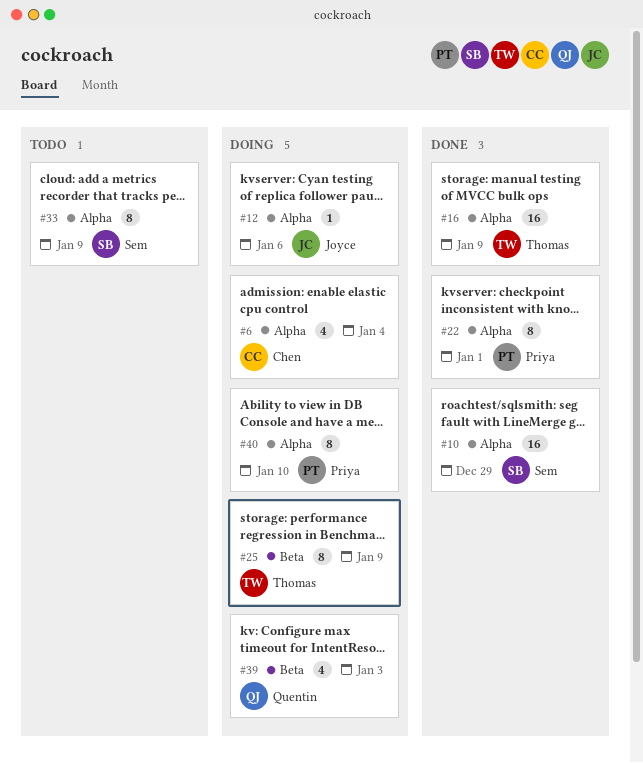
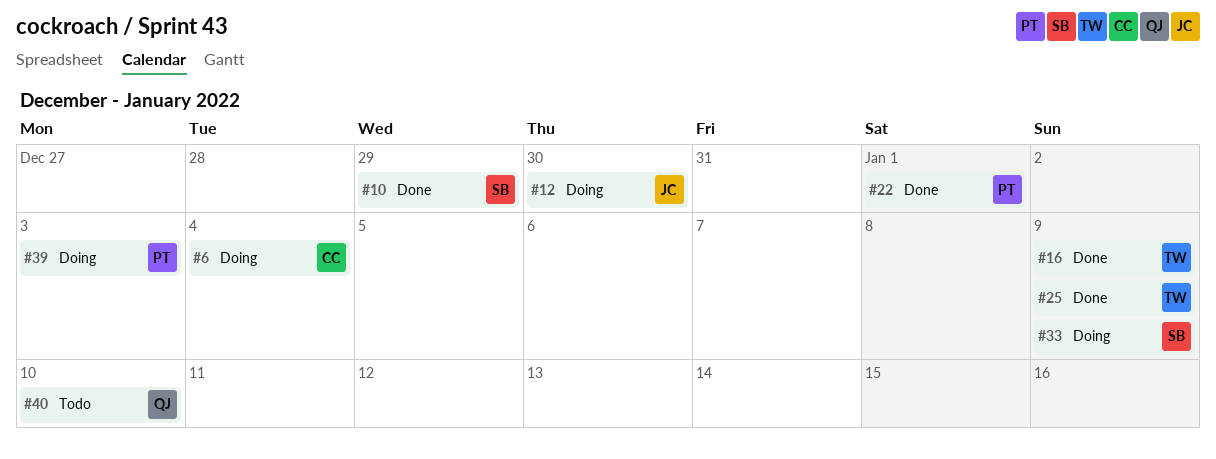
#12, due: Jan 6 -> Dec 30
#25, status: Doing -> Done
#33, status: Todo -> Doing
#39, owner: Quentin -> Priya
#40, status: Doing -> Todo
#40, owner: Priya -> Quentin

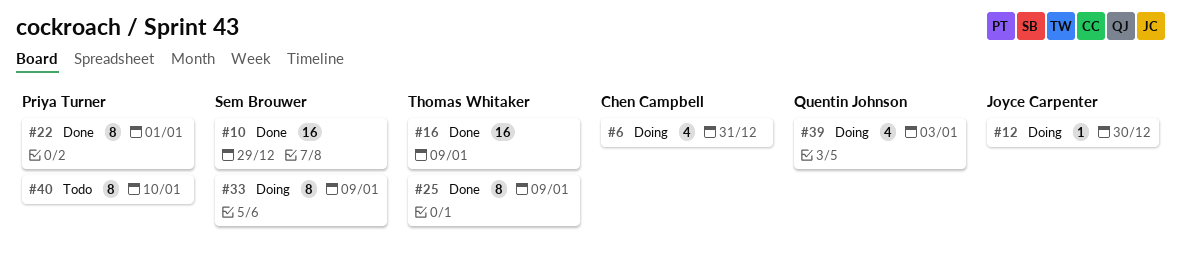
#6, due: Jan 4 -> Dec 31
#39, owner: Priya Turner -> Quentin Johnson
#40, owner: Quentin Johnson -> Priya Turner

